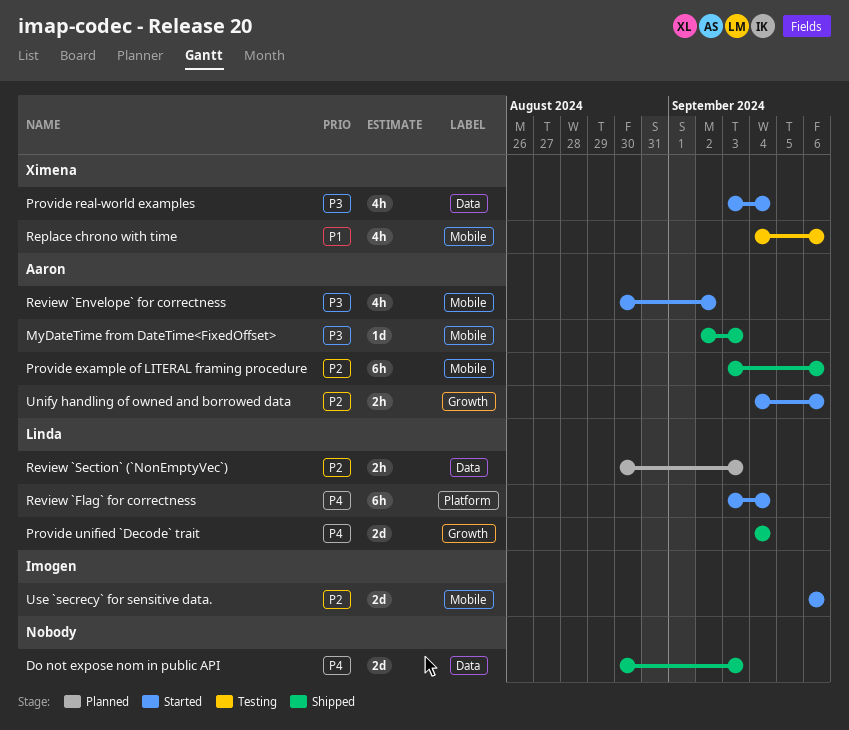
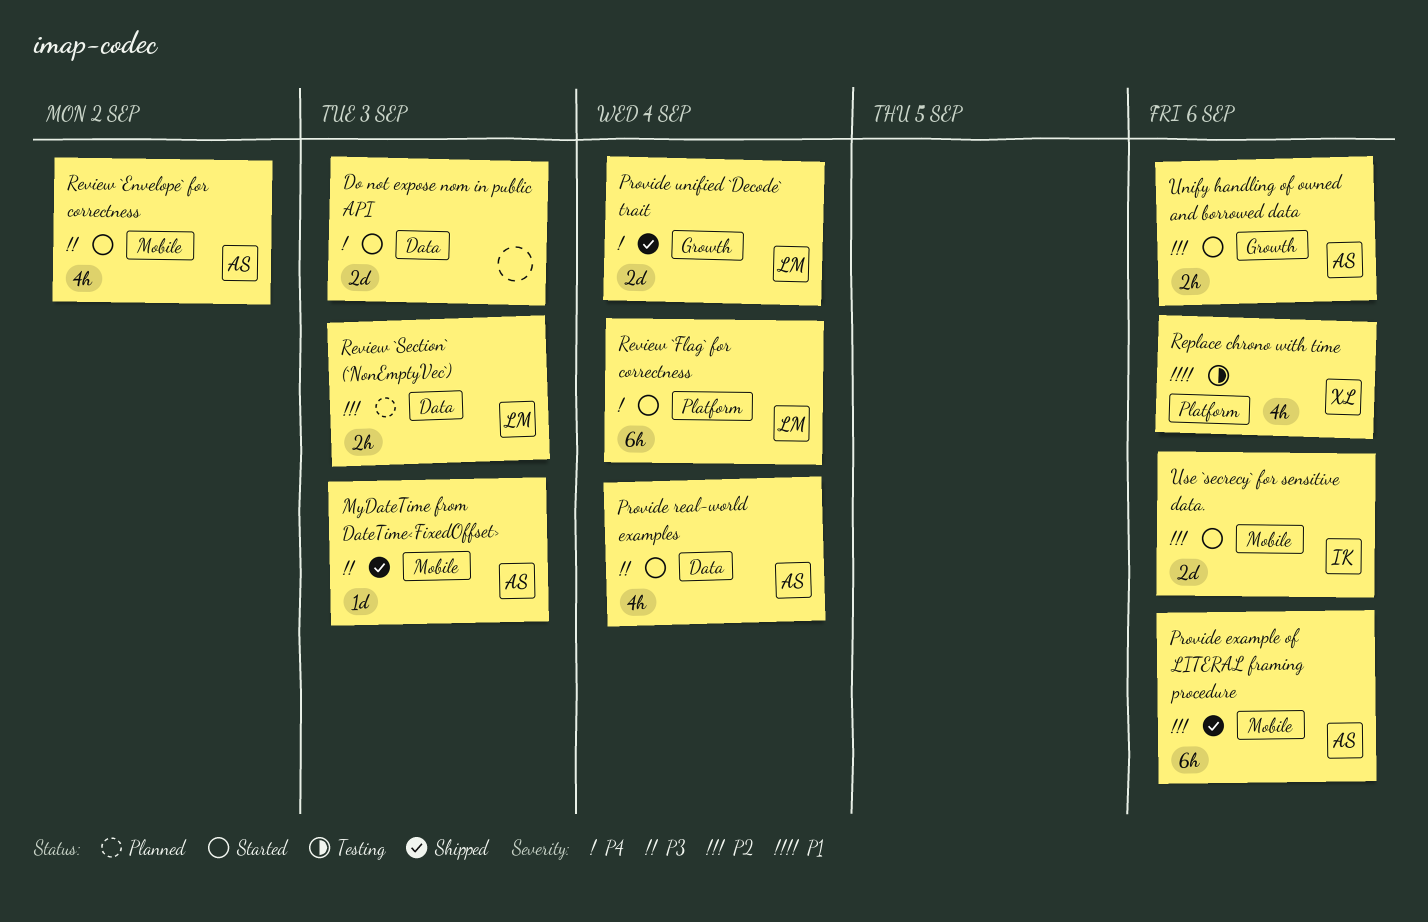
Do not expose nom in public API, status: Shipped -> Started
Provide real-world examples, owner: Ximena -> Aaron
Replace chrono with time, label: Mobile -> Platform

